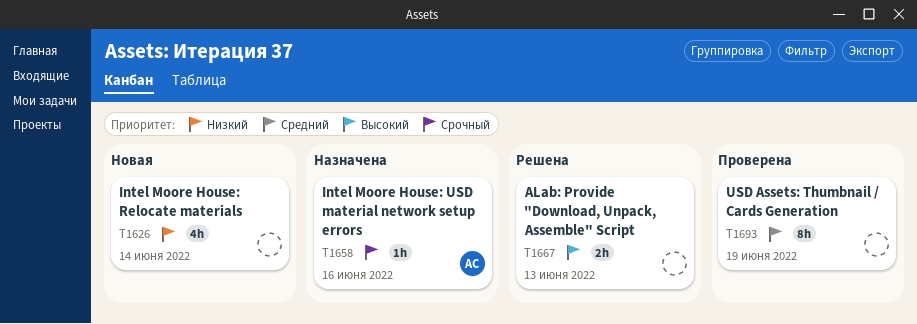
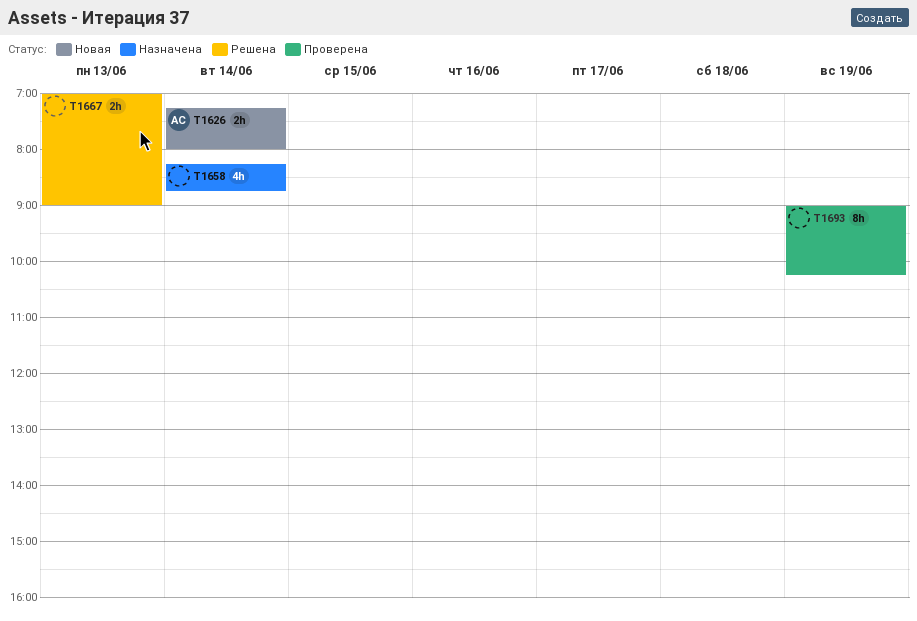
T1626, owner: none -> АС
T1626, estimate: 4h -> 2h
T1658, owner: АС -> none
T1658, estimate: 1h -> 4h
T1658, day: Jun 16 -> Jun 14

